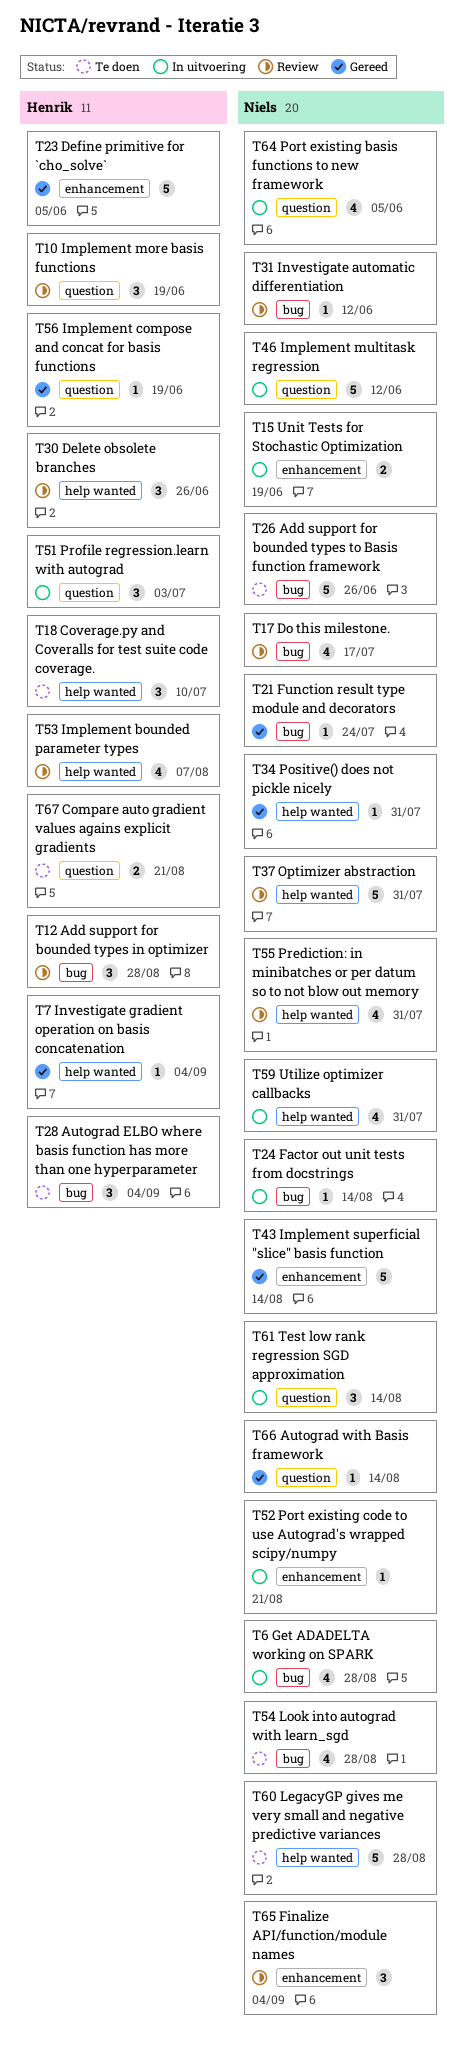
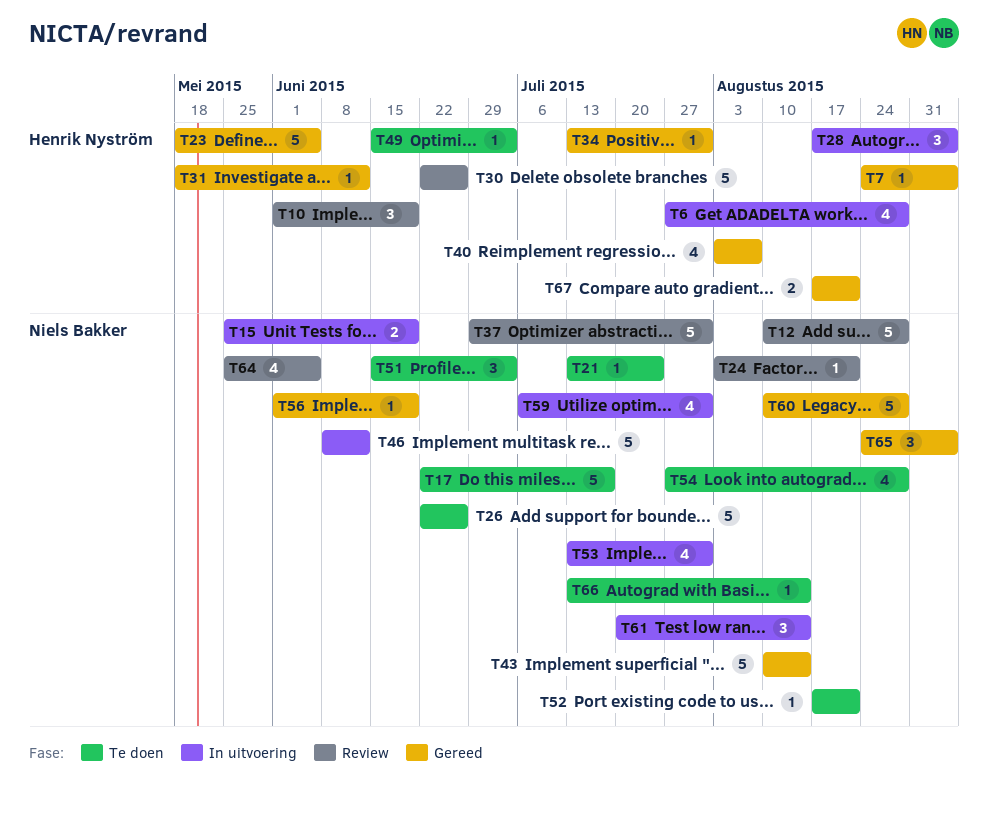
T6, owner: Niels Bakker -> Henrik Nyström
T12, owner: Henrik Nyström -> Niels Bakker
T12, estimate: 3 -> 5
T17, status: Review -> Te doen
T17, estimate: 4 -> 5
T18: present -> none
T21, status: Gereed -> Te doen
T24, status: In uitvoering -> Review
T24, due: Aug 14 -> Aug 21
T28, status: Te doen -> In uitvoering
T30, estimate: 3 -> 5
T31, status: Review -> Gereed
T31, owner: Niels Bakker -> Henrik Nyström
T34, owner: Niels Bakker -> Henrik Nyström
T40: none -> present
T49: none -> present
T51, status: In uitvoering -> Te doen
T51, owner: Henrik Nyström -> Niels Bakker
T52, status: In uitvoering -> Te doen
T53, status: Review -> In uitvoering
T53, owner: Henrik Nyström -> Niels Bakker
T53, due: Aug 7 -> Jul 31
T55: present -> none
T56, owner: Henrik Nyström -> Niels Bakker
T60, status: Te doen -> Gereed
T64, status: In uitvoering -> Review
T65, status: Review -> Gereed
T66, status: Gereed -> Te doen
T67, status: Te doen -> Gereed

